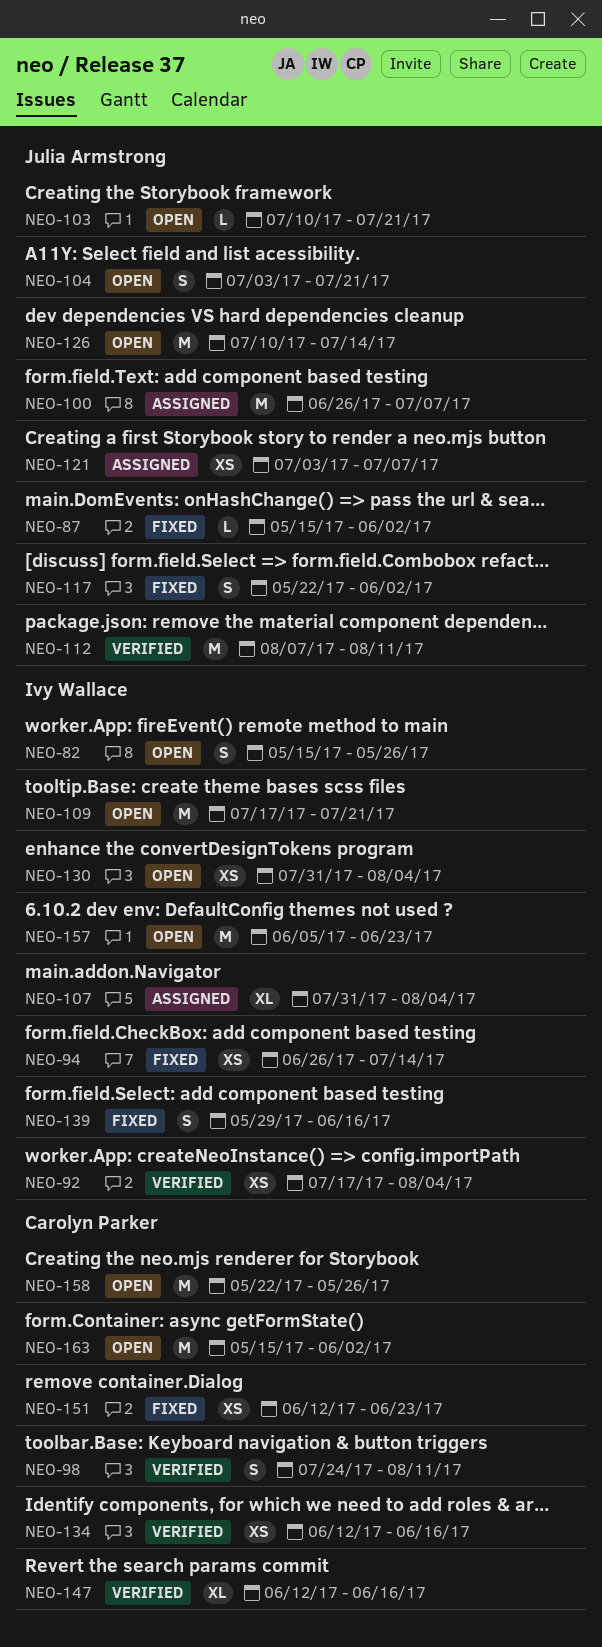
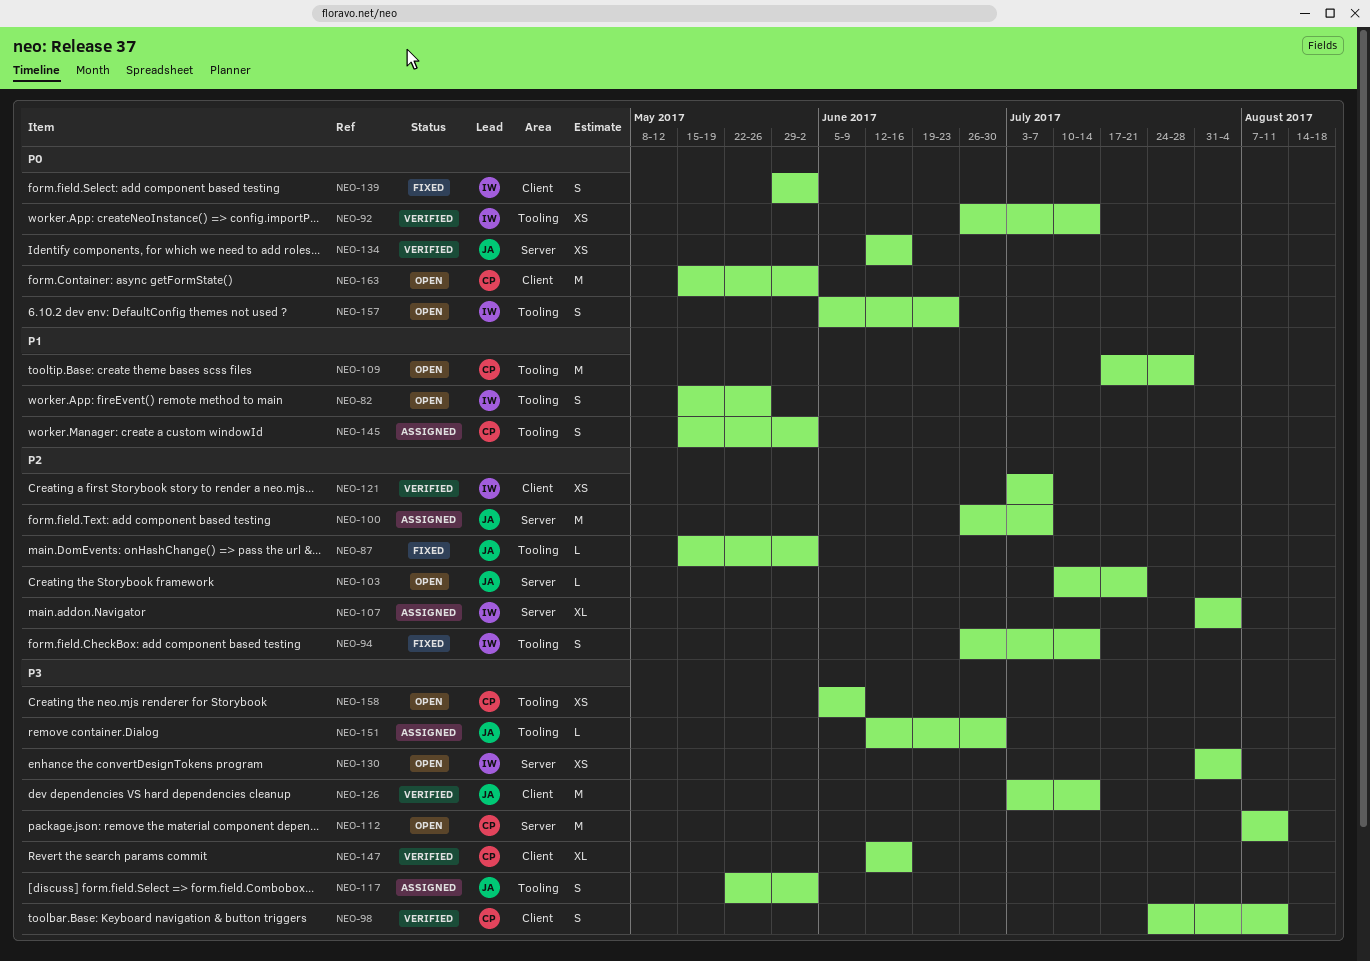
NEO-92, start: Jul 17 -> Jun 26
NEO-92, due: Aug 4 -> Jul 14
NEO-94, estimate: XS -> S
NEO-104: present -> none
NEO-109, owner: Ivy Wallace -> Carolyn Parker
NEO-109, due: Jul 21 -> Jul 28
NEO-112, status: Verified -> Open
NEO-112, owner: Julia Armstrong -> Carolyn Parker
NEO-117, status: Fixed -> Assigned
NEO-121, status: Assigned -> Verified
NEO-121, owner: Julia Armstrong -> Ivy Wallace
NEO-126, status: Open -> Verified
NEO-126, start: Jul 10 -> Jul 3
NEO-134, owner: Carolyn Parker -> Julia Armstrong
NEO-139, due: Jun 16 -> Jun 2
NEO-145: none -> present
NEO-151, status: Fixed -> Assigned
NEO-151, owner: Carolyn Parker -> Julia Armstrong
NEO-151, estimate: XS -> L
NEO-151, due: Jun 23 -> Jun 30
NEO-157, estimate: M -> S
NEO-158, estimate: M -> XS
NEO-158, start: May 22 -> Jun 5
NEO-158, due: May 26 -> Jun 9

